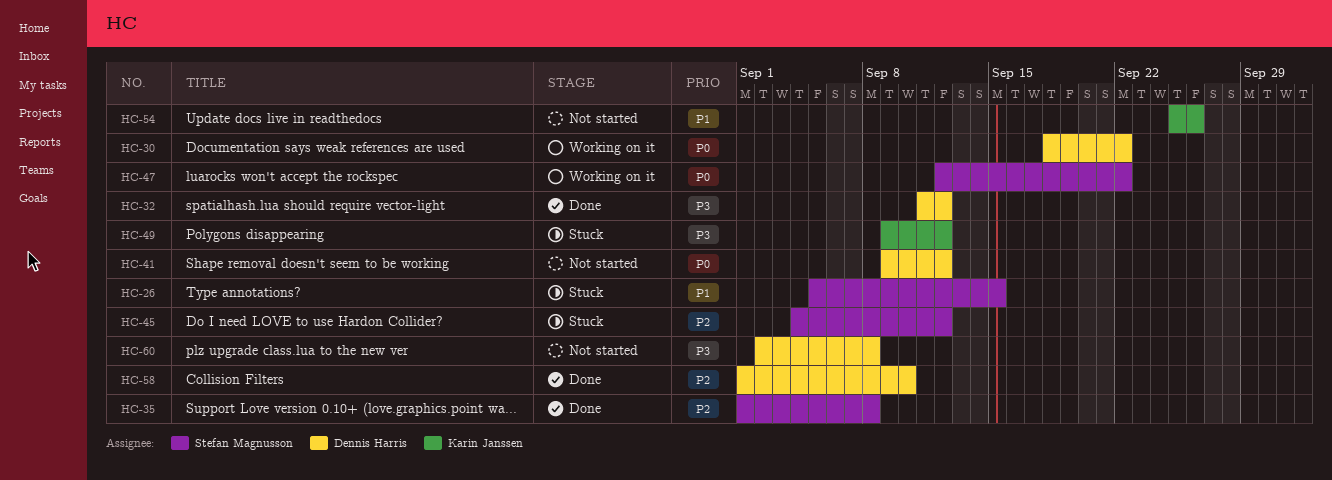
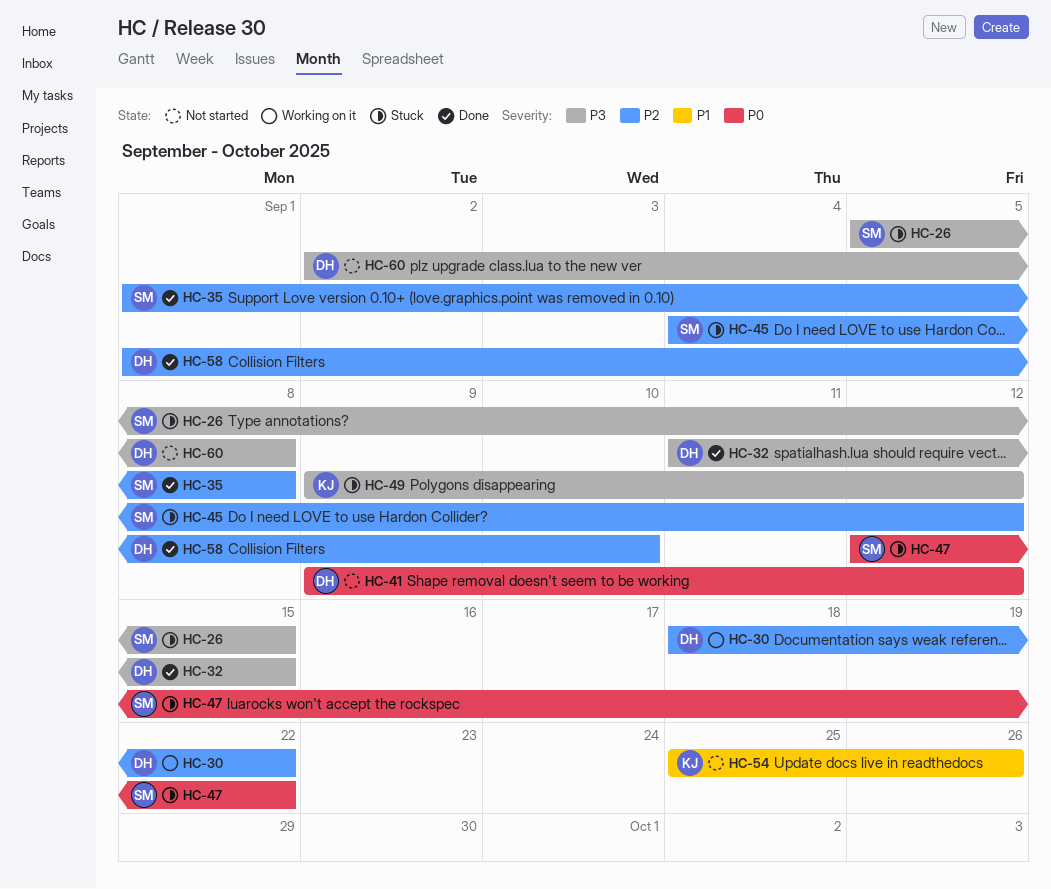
HC-26, priority: P1 -> P3
HC-30, priority: P0 -> P2
HC-32, due: Sep 12 -> Sep 15
HC-47, status: Working on it -> Stuck

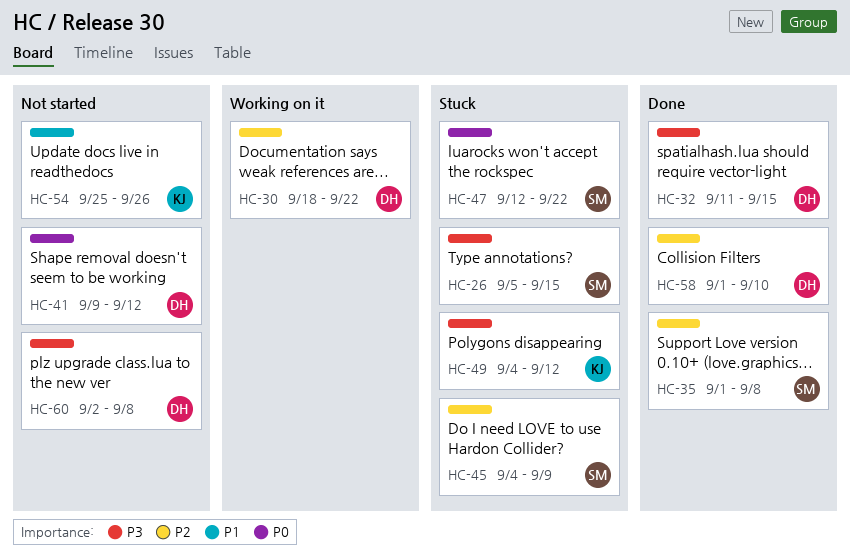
HC-45, due: Sep 12 -> Sep 9
HC-49, start: Sep 9 -> Sep 4

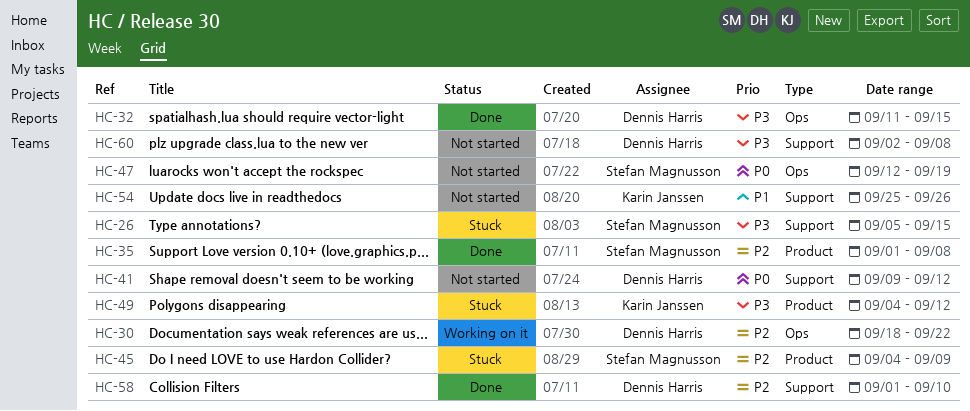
HC-47, status: Stuck -> Not started
HC-47, due: Sep 22 -> Sep 19

